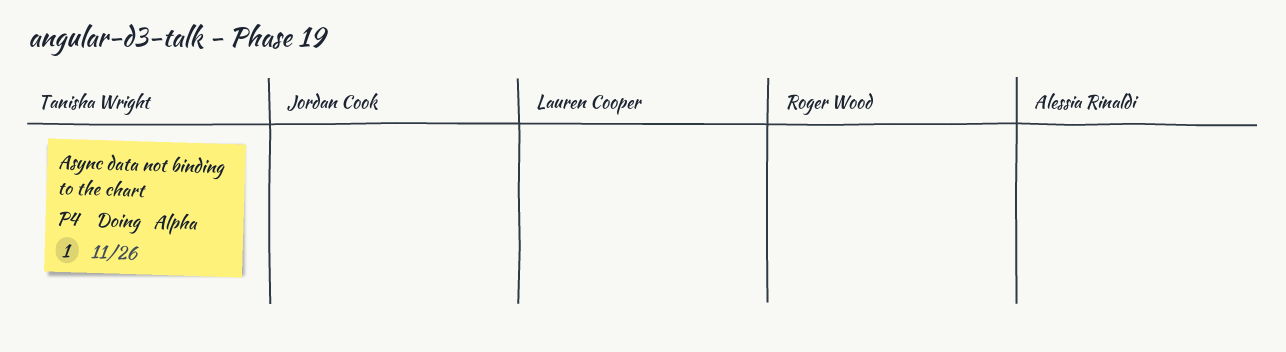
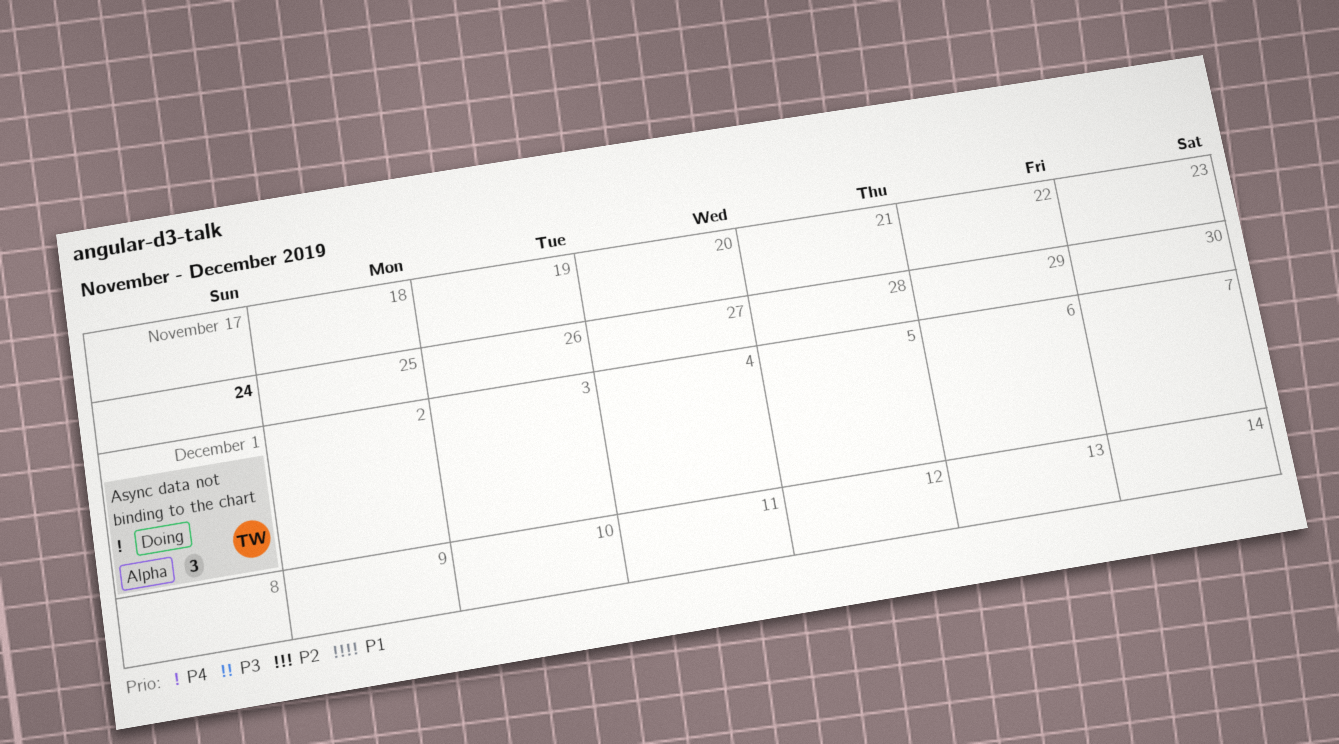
Async data not binding to the chart, estimate: 1 -> 3
Async data not binding to the chart, due: Nov 26 -> Dec 1

